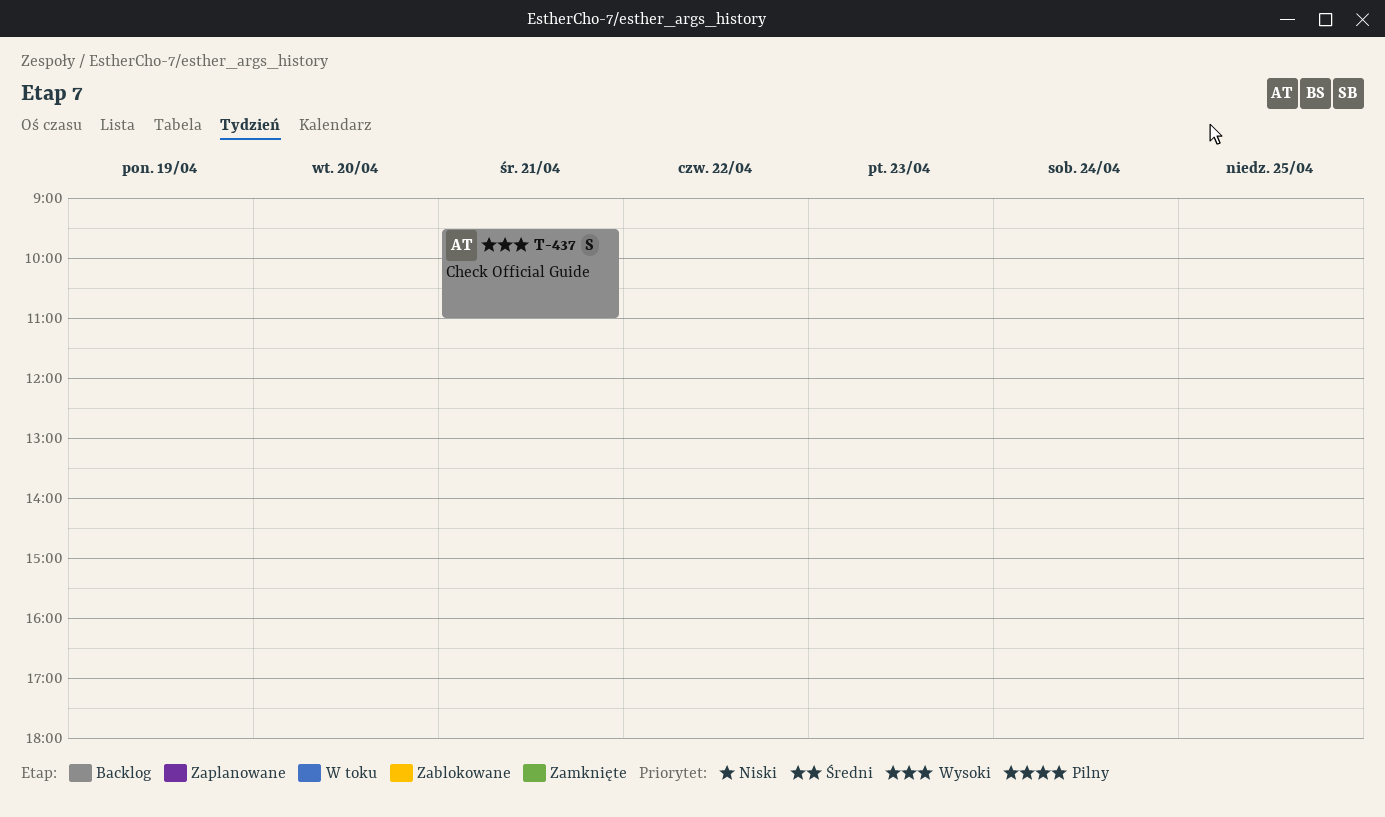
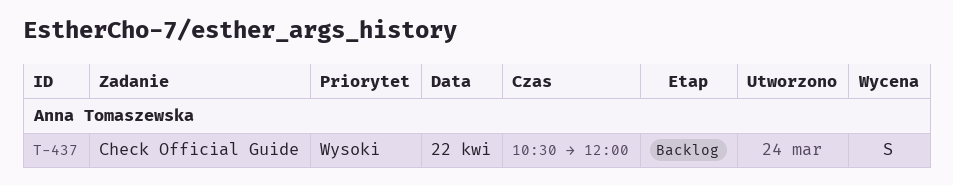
T-437, day: Apr 21 -> Apr 22
T-437, begins: 09:30 -> 10:30
T-437, ends: 11:00 -> 12:00

